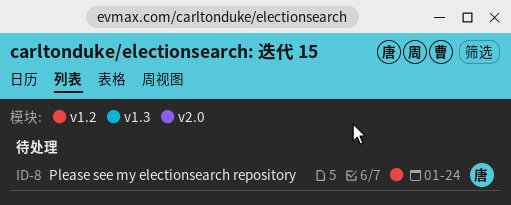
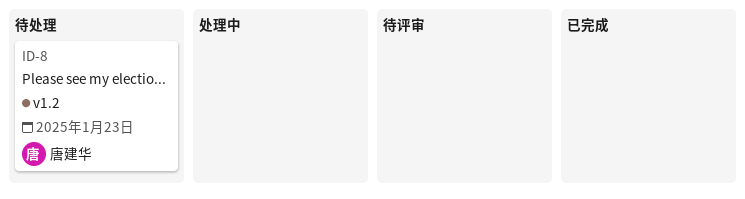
ID-8, due: Jan 24 -> Jan 23

